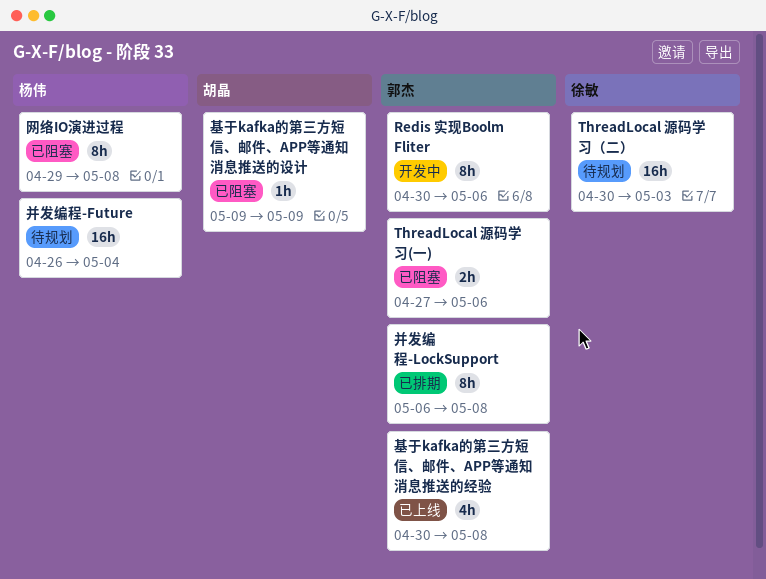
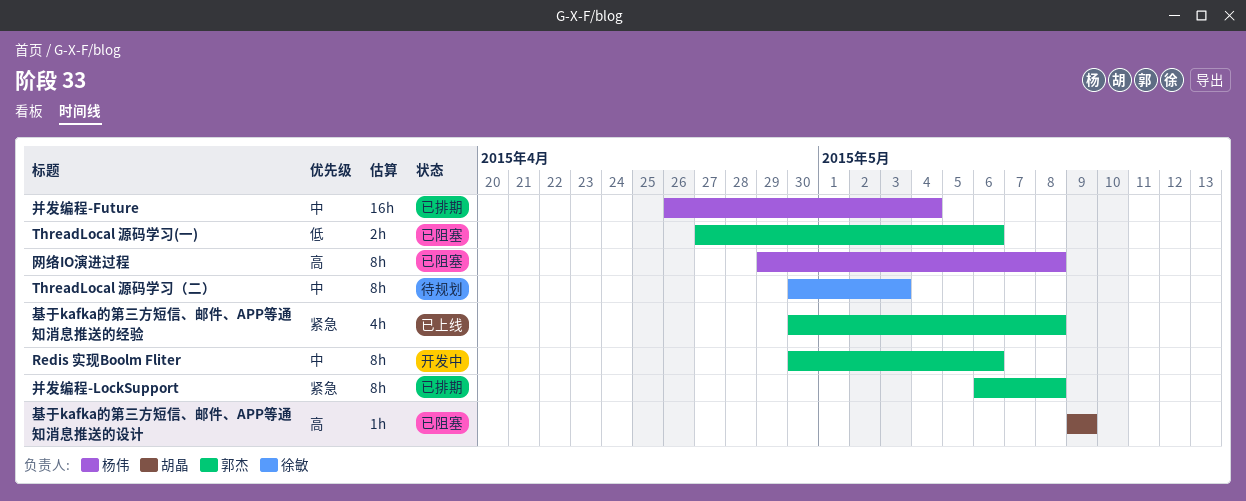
ThreadLocal 源码学习（二）, estimate: 16h -> 8h
并发编程-Future, status: 待规划 -> 已排期

